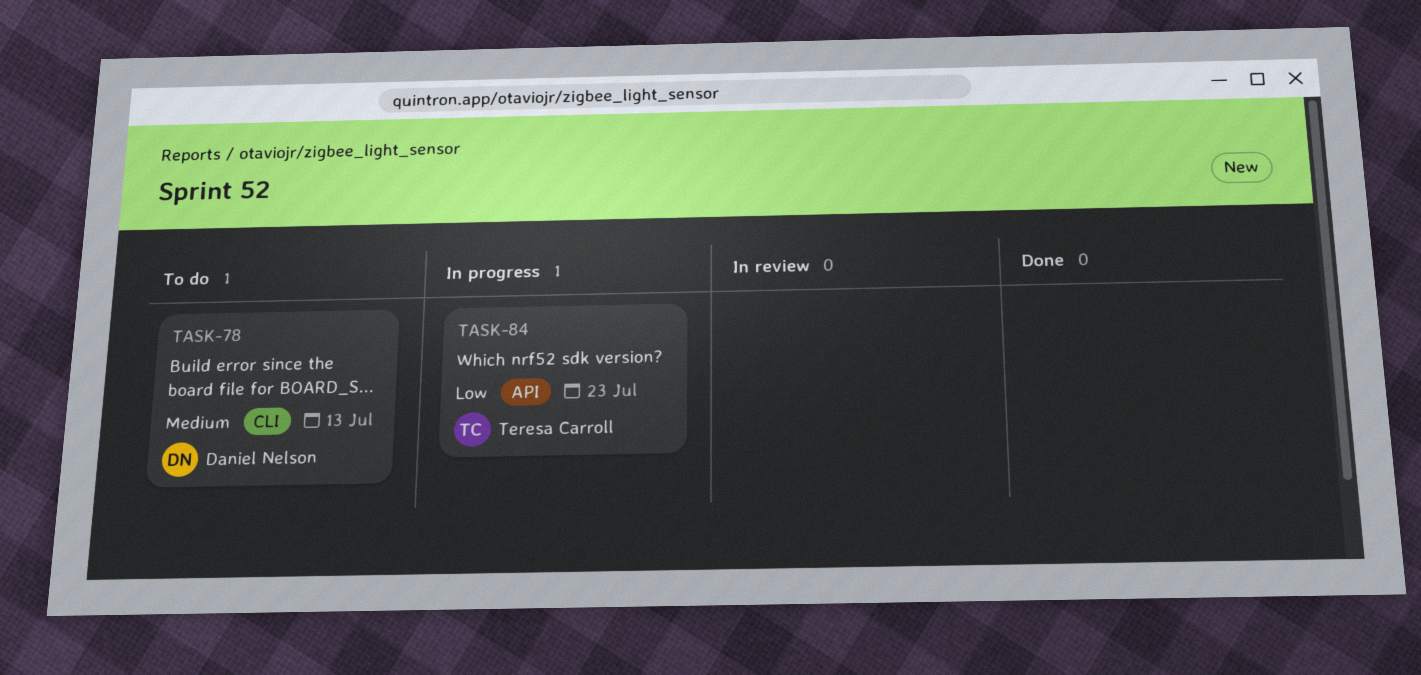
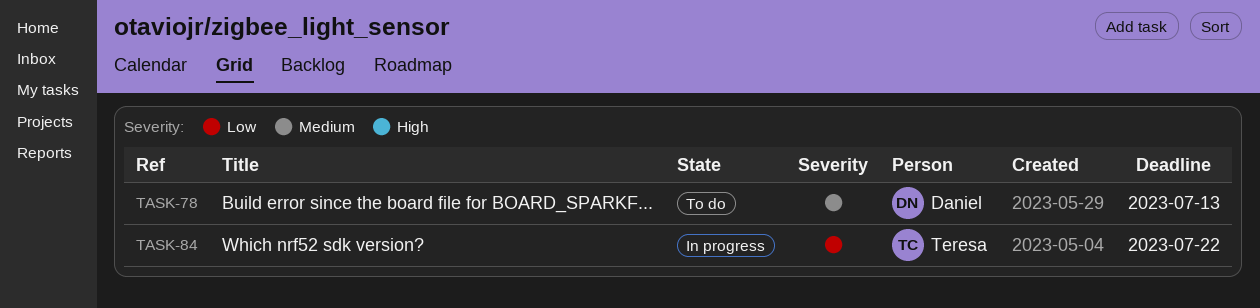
TASK-84, due: Jul 23 -> Jul 22

